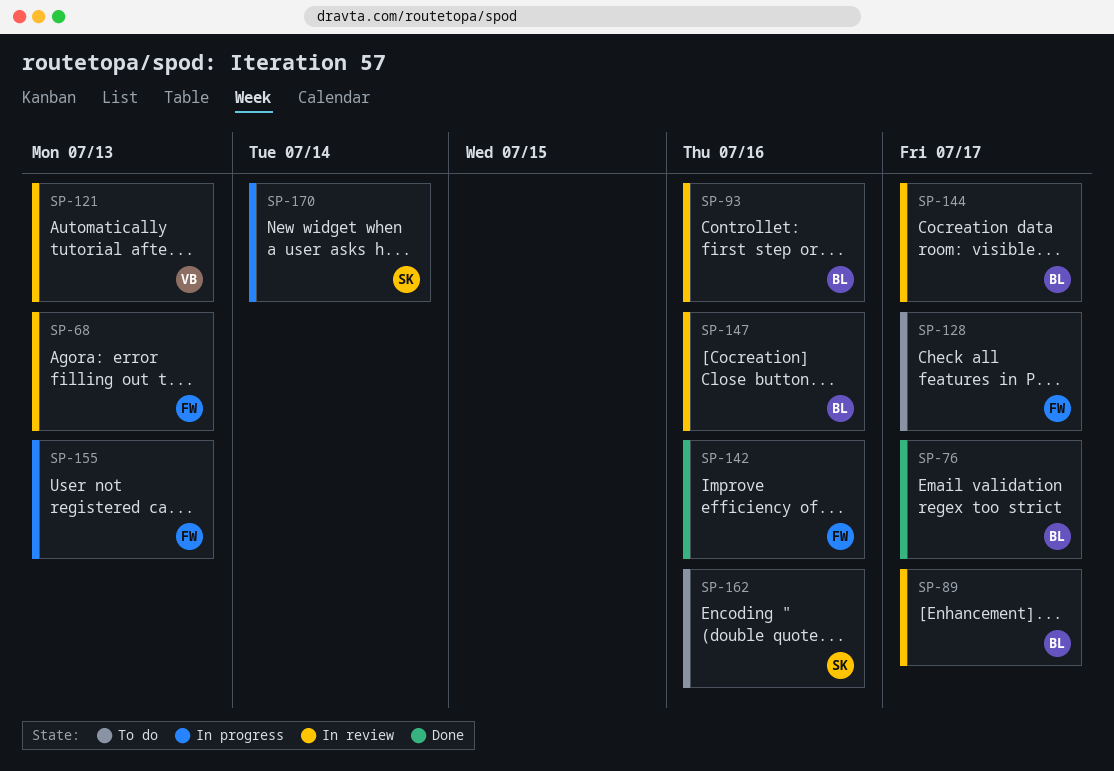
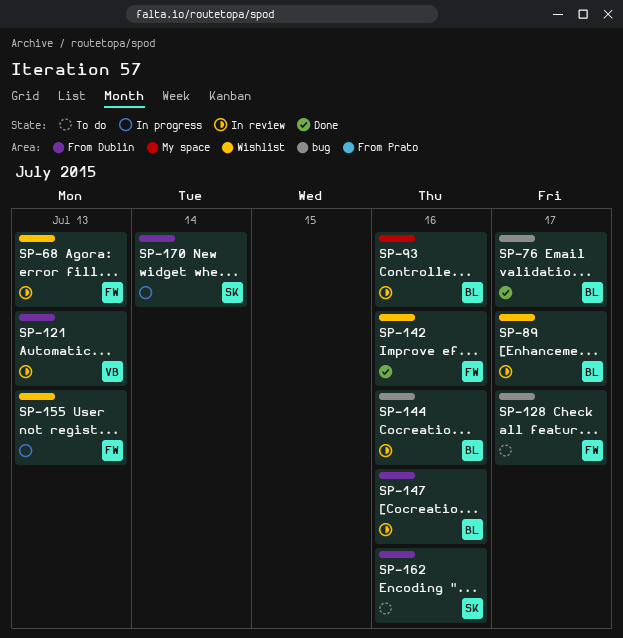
SP-144, due: Jul 17 -> Jul 16

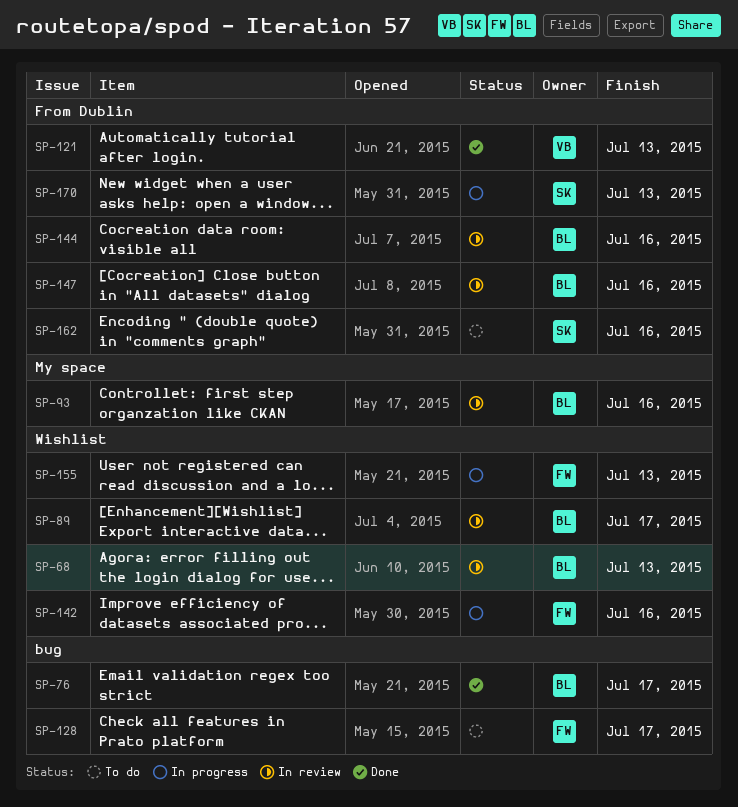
SP-68, owner: FW -> BL
SP-121, status: In review -> Done
SP-142, status: Done -> In progress
SP-144, label: bug -> From Dublin
SP-170, due: Jul 14 -> Jul 13

